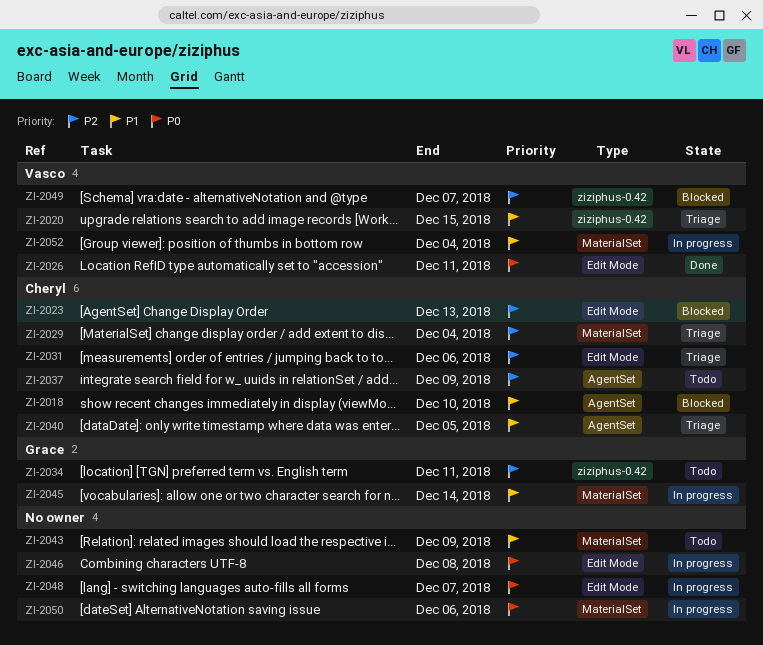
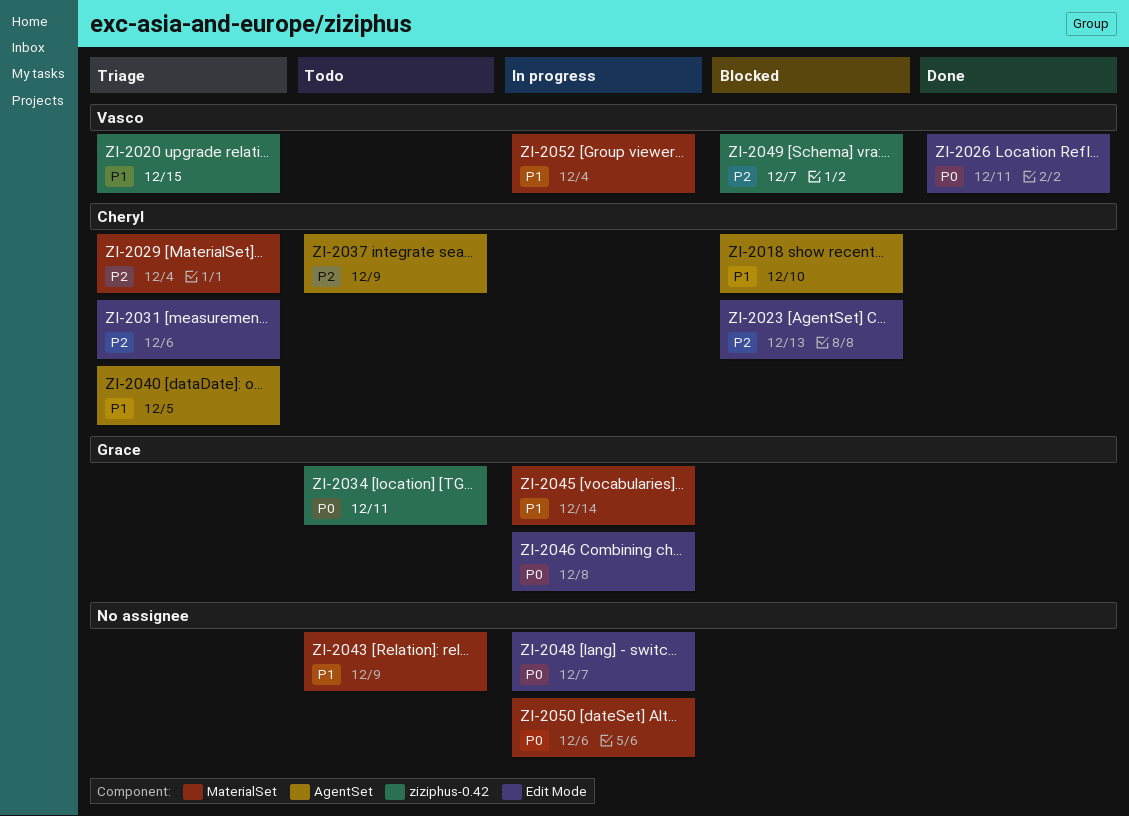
ZI-2034, priority: P2 -> P0
ZI-2046, owner: none -> Grace

